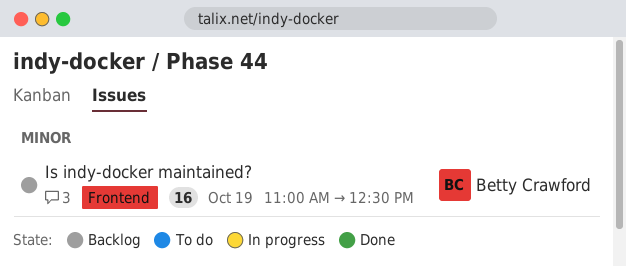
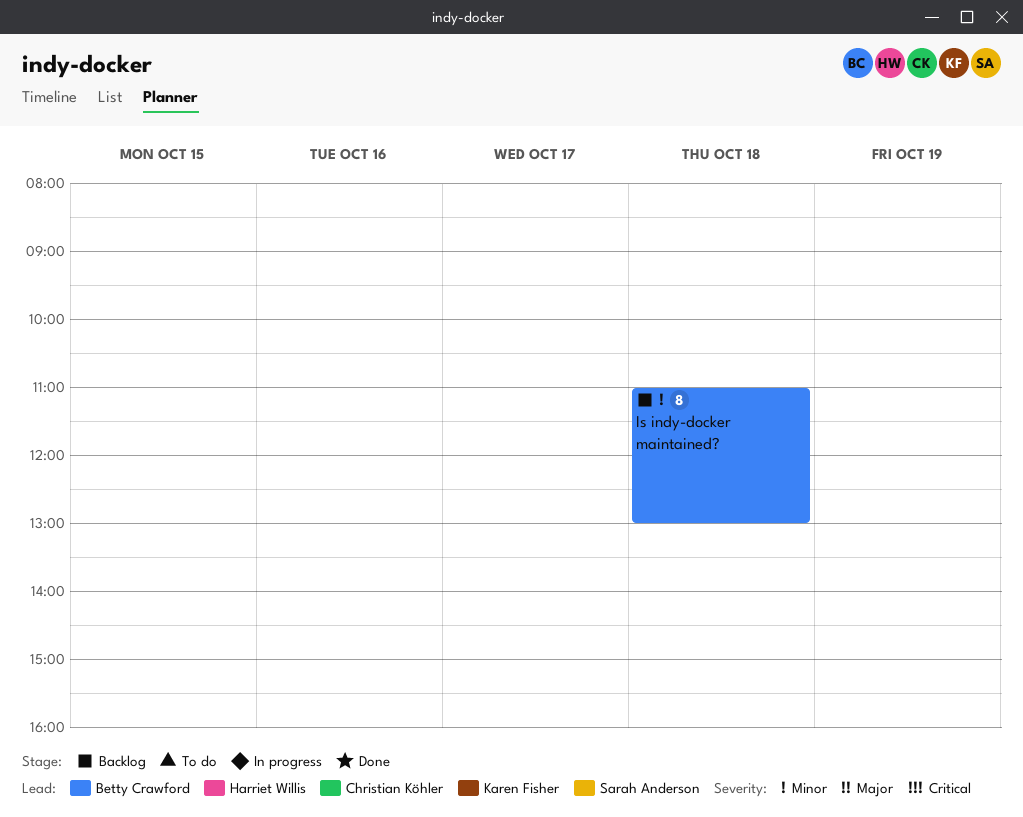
Is indy-docker maintained?, estimate: 16 -> 8
Is indy-docker maintained?, day: Oct 19 -> Oct 18
Is indy-docker maintained?, ends: 12:30 -> 13:00

